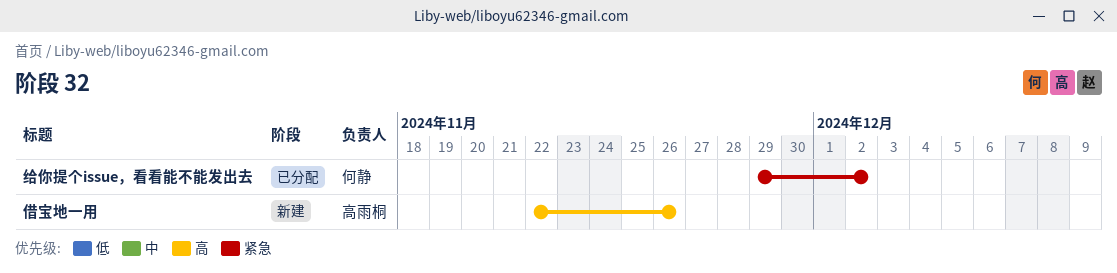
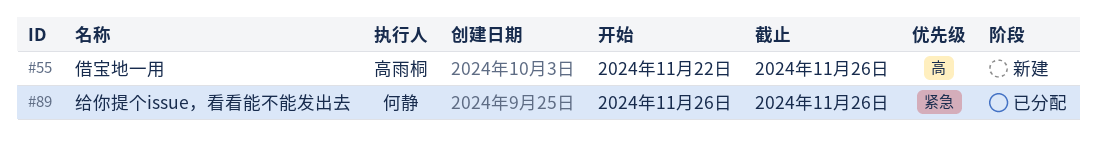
给你提个issue，看看能不能发出去, start: Nov 29 -> Nov 26
给你提个issue，看看能不能发出去, due: Dec 2 -> Nov 26

